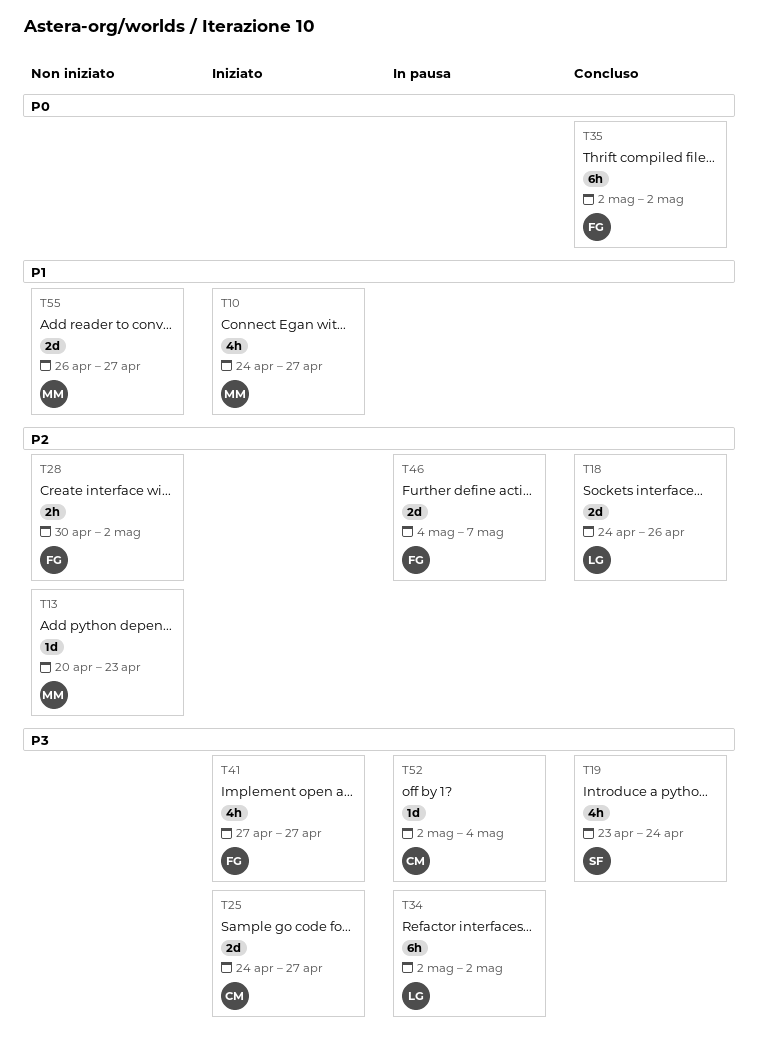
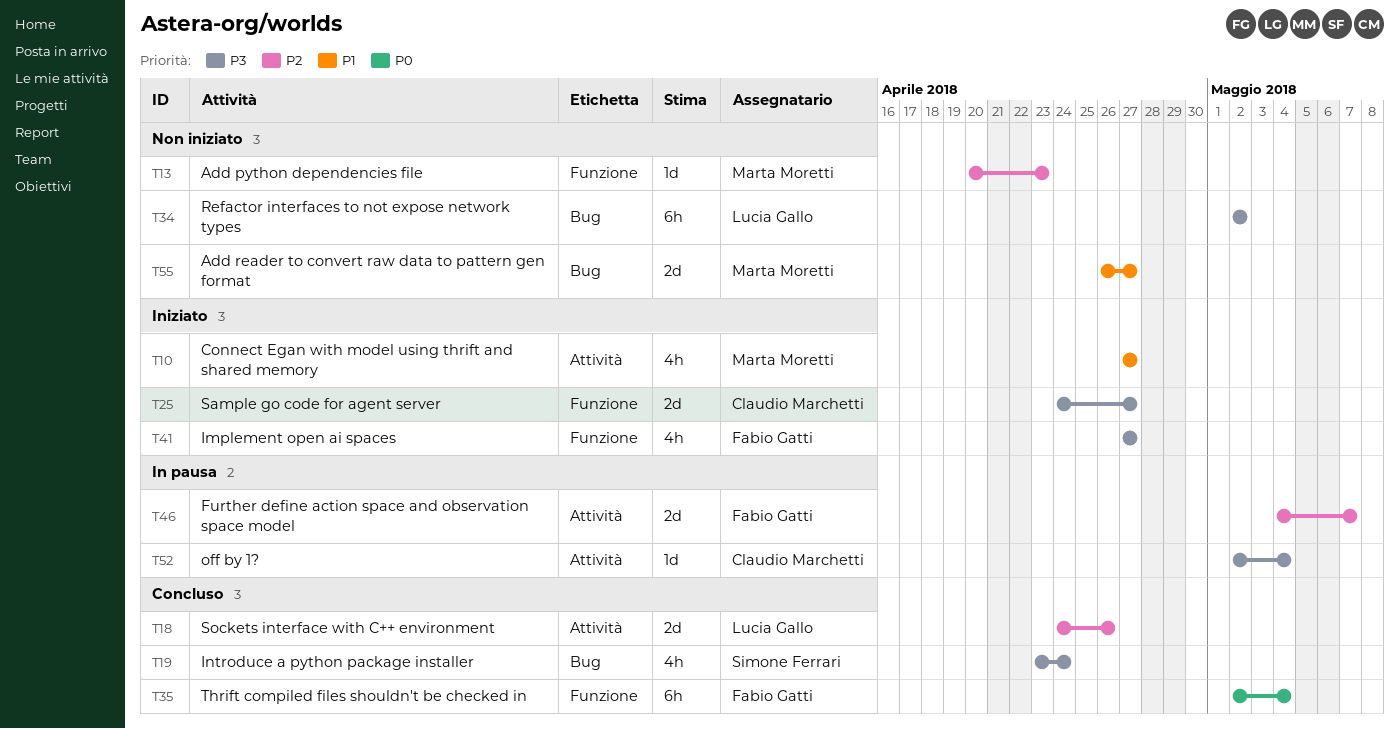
T10, start: Apr 24 -> Apr 27
T28: present -> none
T34, status: In pausa -> Non iniziato
T35, due: May 2 -> May 4

